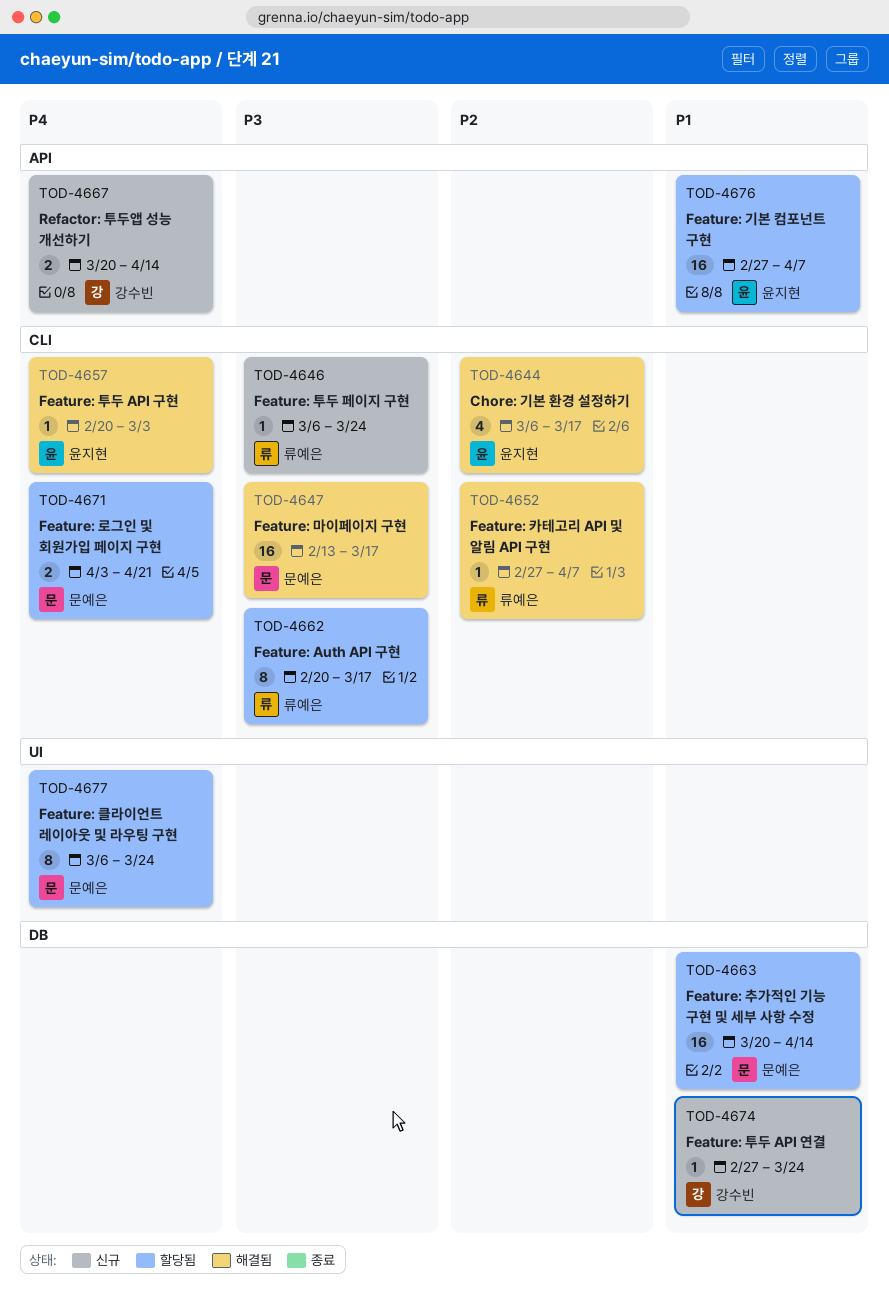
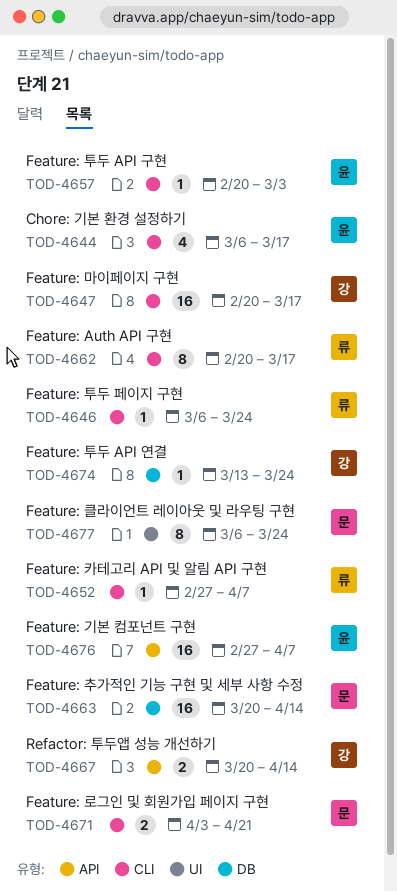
TOD-4647, owner: 문예은 -> 강수빈
TOD-4647, start: Feb 13 -> Feb 20
TOD-4674, start: Feb 27 -> Mar 13

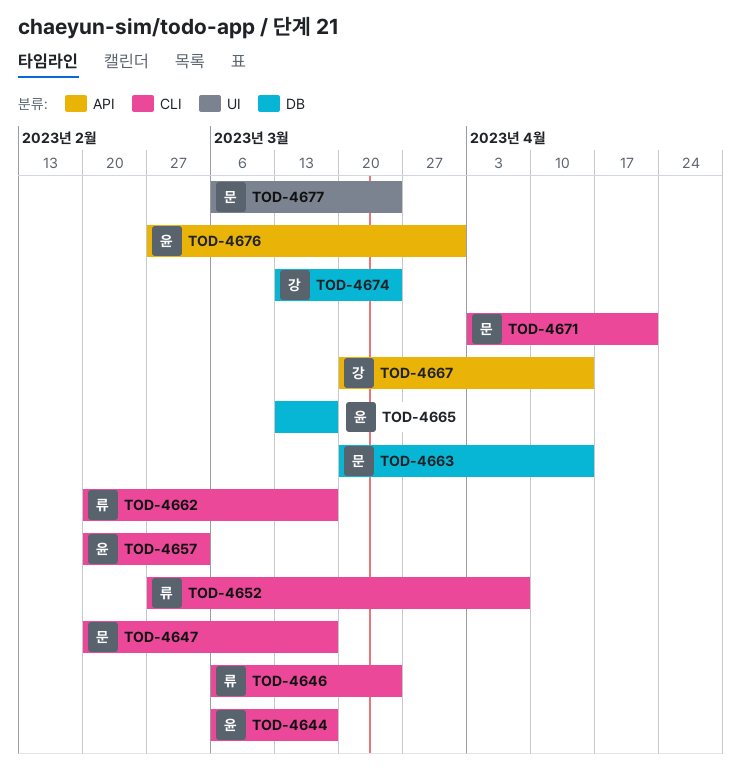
TOD-4647, owner: 강 -> 문
TOD-4665: none -> present
TOD-4676, due: Apr 7 -> Mar 31

